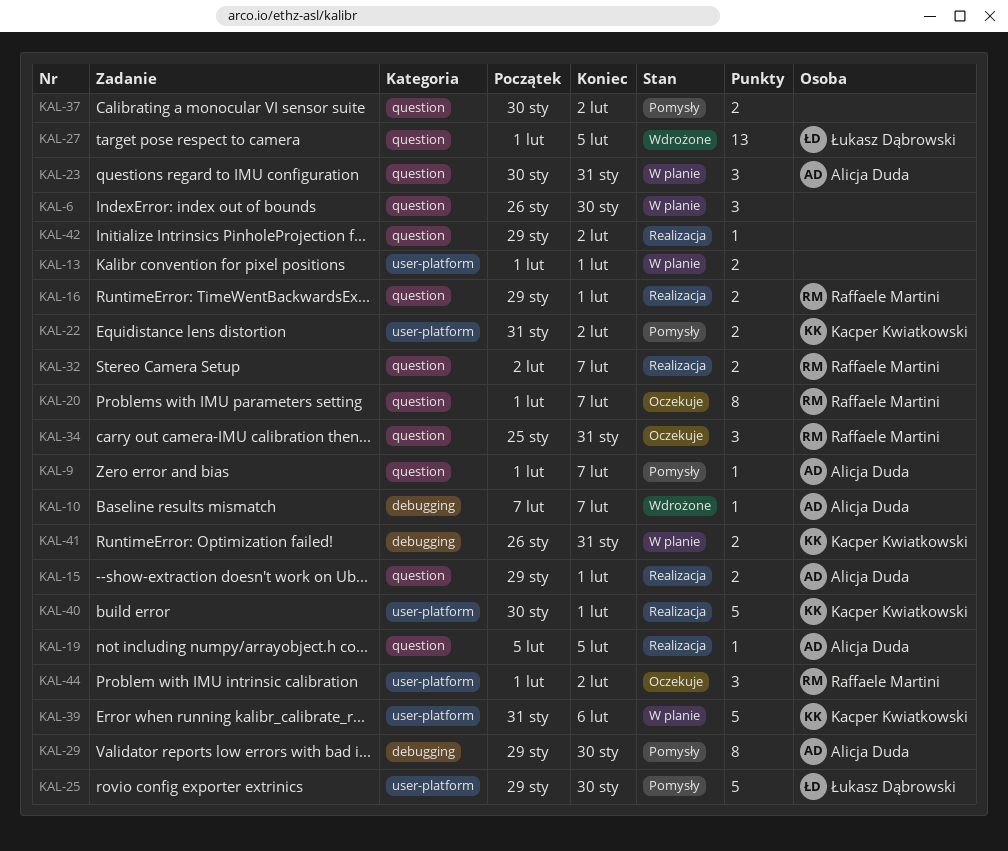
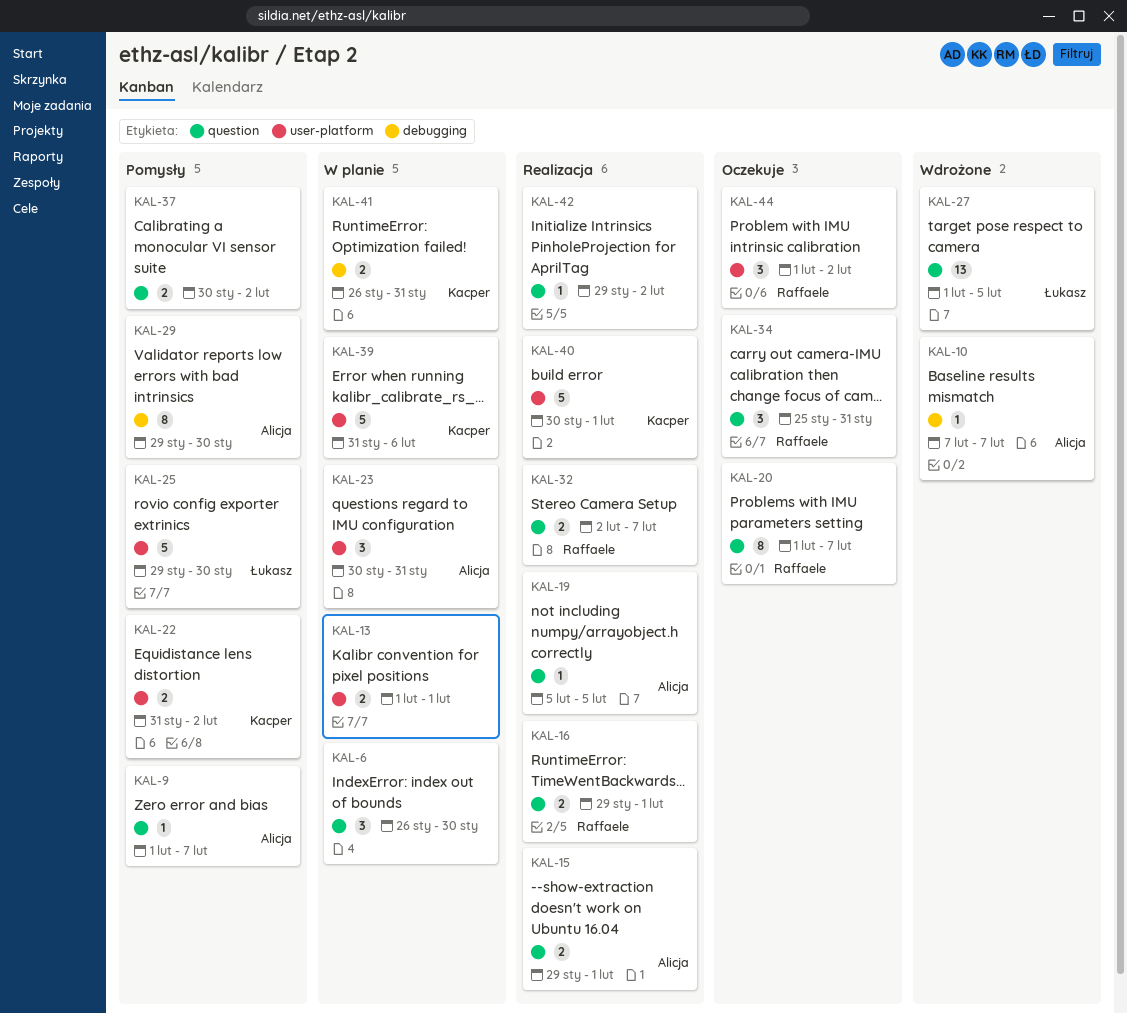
KAL-23, label: question -> user-platform

